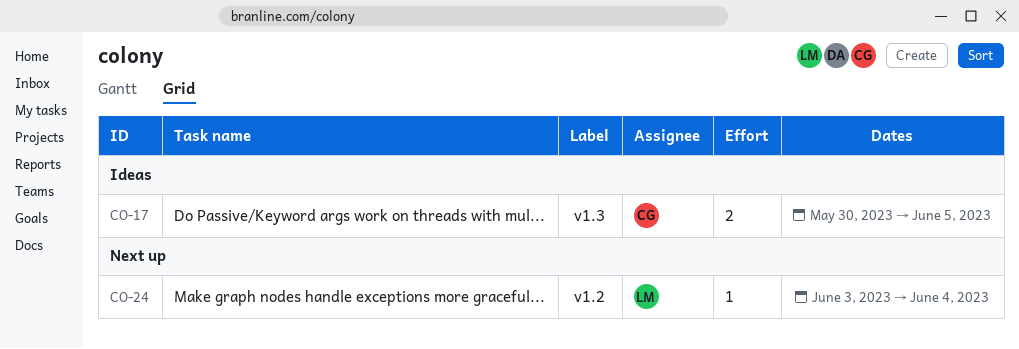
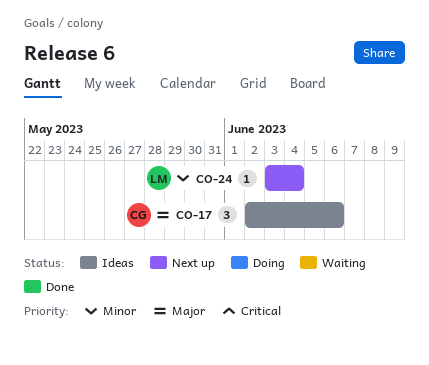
CO-17, estimate: 2 -> 3
CO-17, start: May 30 -> Jun 2
CO-17, due: Jun 5 -> Jun 6

